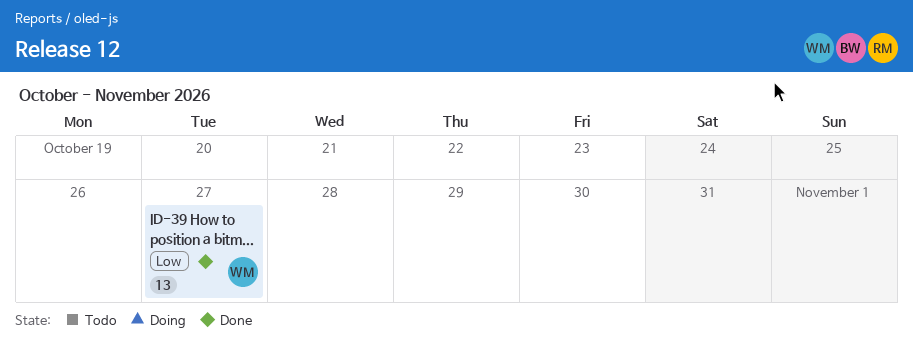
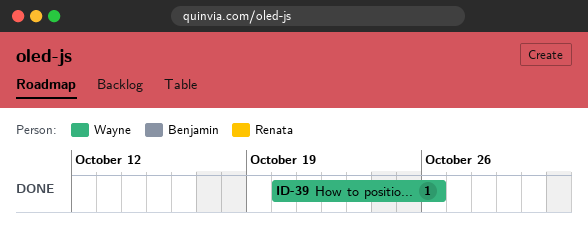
ID-39, estimate: 13 -> 1
ID-39, due: Oct 27 -> Oct 26

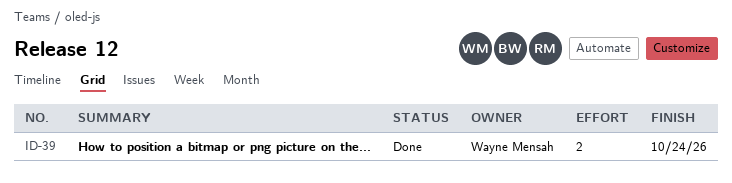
ID-39, estimate: 1 -> 2
ID-39, due: Oct 26 -> Oct 24

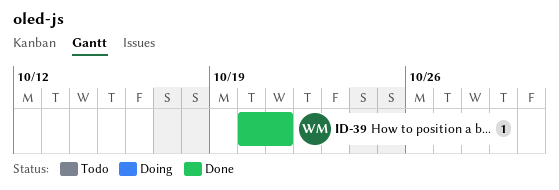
ID-39, estimate: 2 -> 1
ID-39, due: Oct 24 -> Oct 21

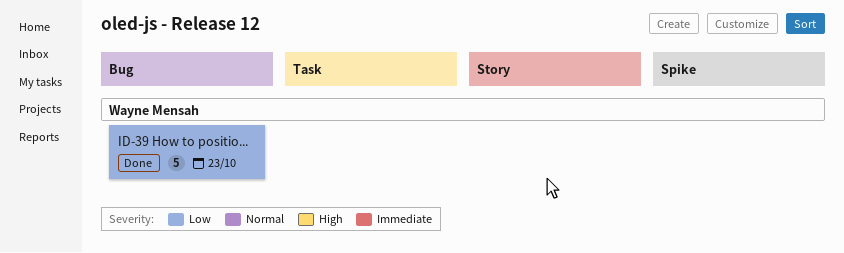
ID-39, estimate: 1 -> 5
ID-39, due: Oct 21 -> Oct 23

